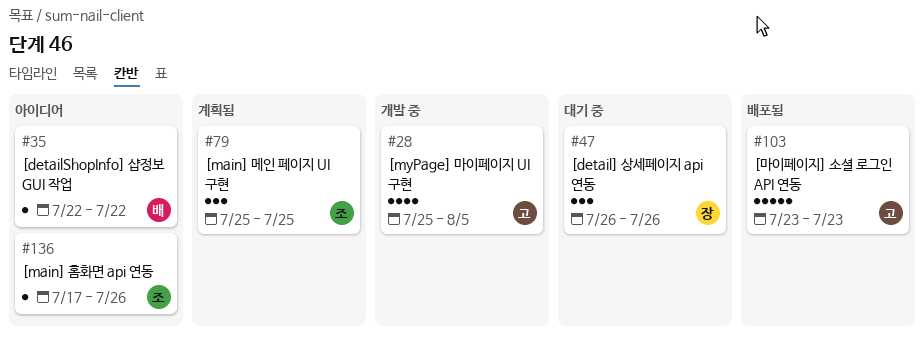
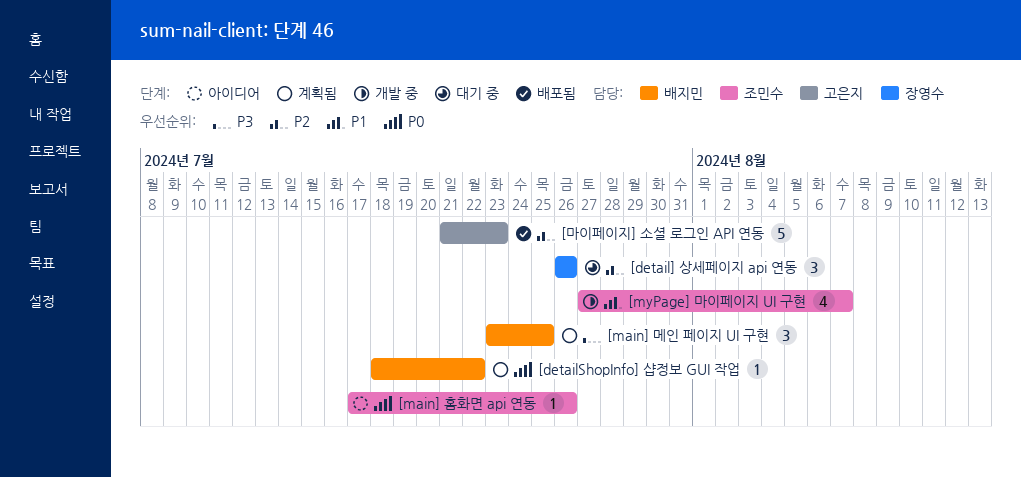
[detailShopInfo] 샵정보 GUI 작업, status: 아이디어 -> 계획됨
[detailShopInfo] 샵정보 GUI 작업, start: Jul 22 -> Jul 18
[main] 메인 페이지 UI 구현, owner: 조민수 -> 배지민
[main] 메인 페이지 UI 구현, start: Jul 25 -> Jul 23
[myPage] 마이페이지 UI 구현, owner: 고은지 -> 조민수
[myPage] 마이페이지 UI 구현, start: Jul 25 -> Jul 27
[myPage] 마이페이지 UI 구현, due: Aug 5 -> Aug 7
[마이페이지] 소셜 로그인 API 연동, start: Jul 23 -> Jul 21

